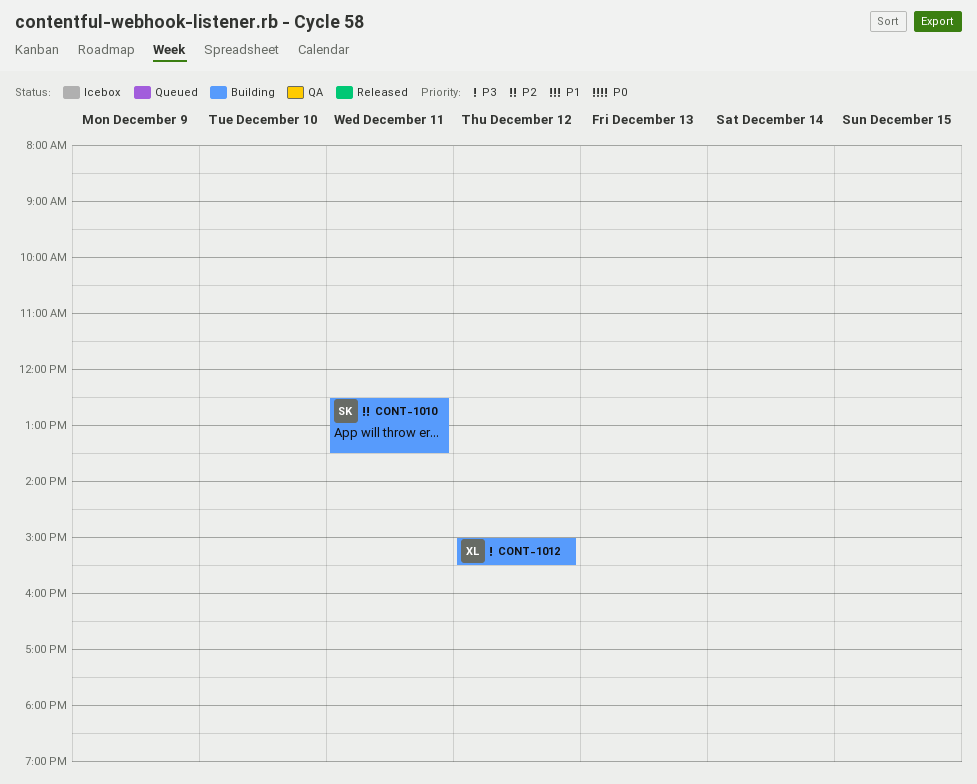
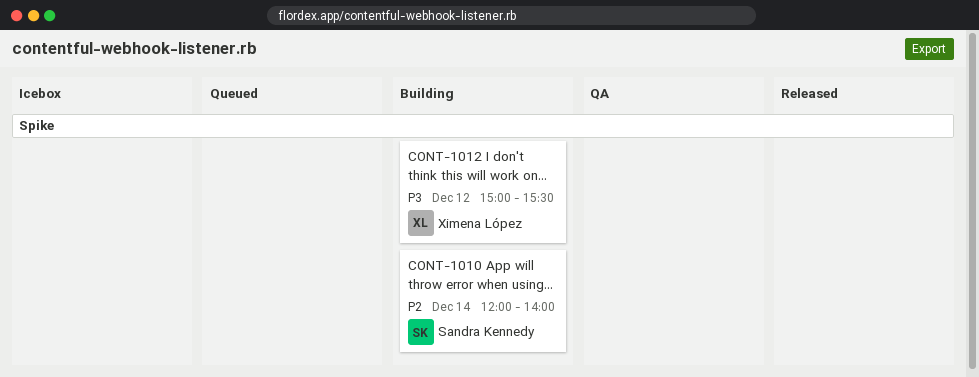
CONT-1010, day: Dec 11 -> Dec 14
CONT-1010, begins: 12:30 -> 12:00
CONT-1010, ends: 13:30 -> 14:00

